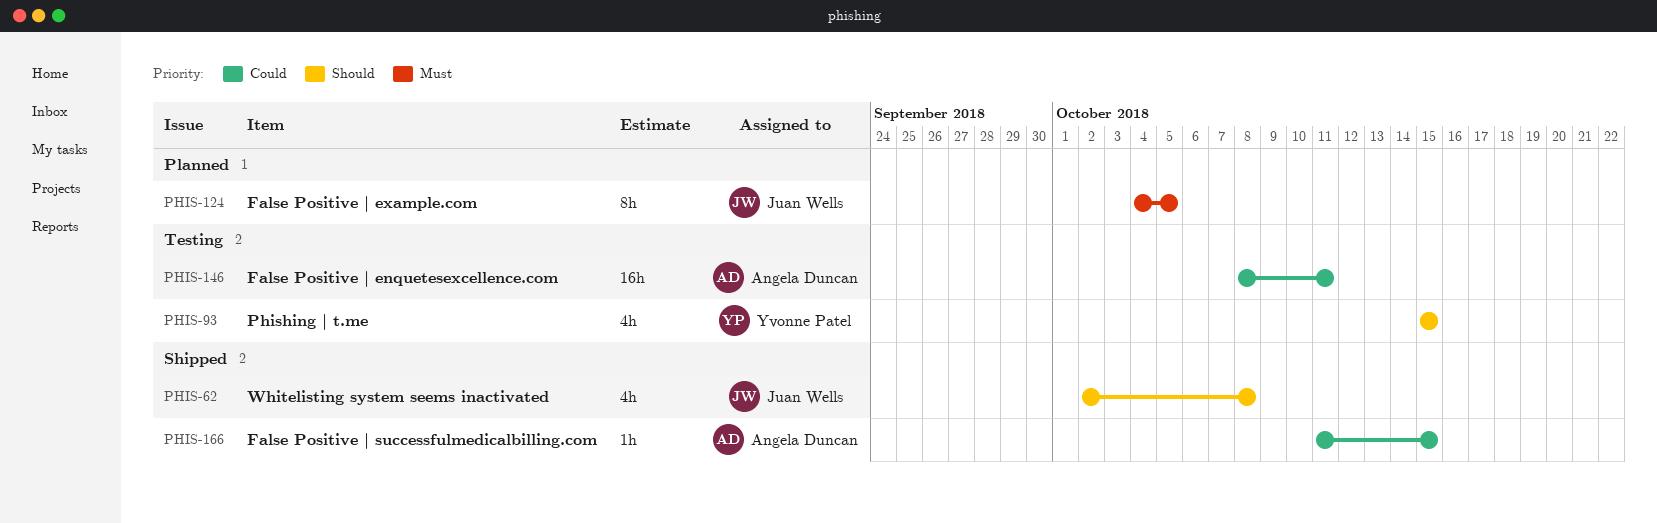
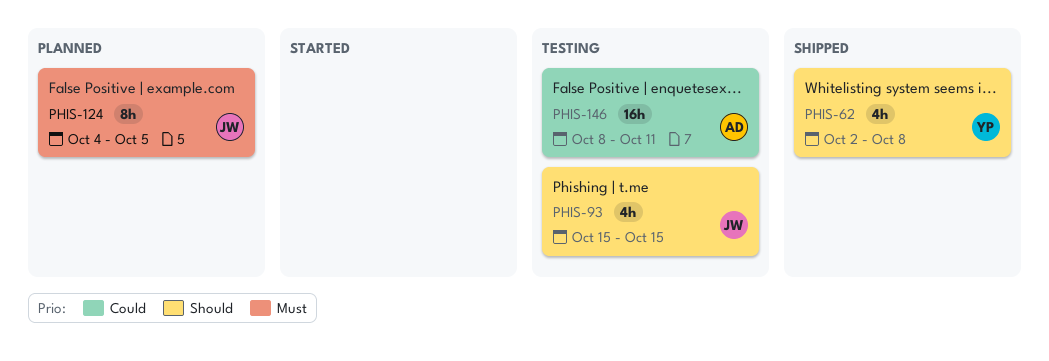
PHIS-62, owner: Juan Wells -> Yvonne Patel
PHIS-93, owner: Yvonne Patel -> Juan Wells
PHIS-166: present -> none

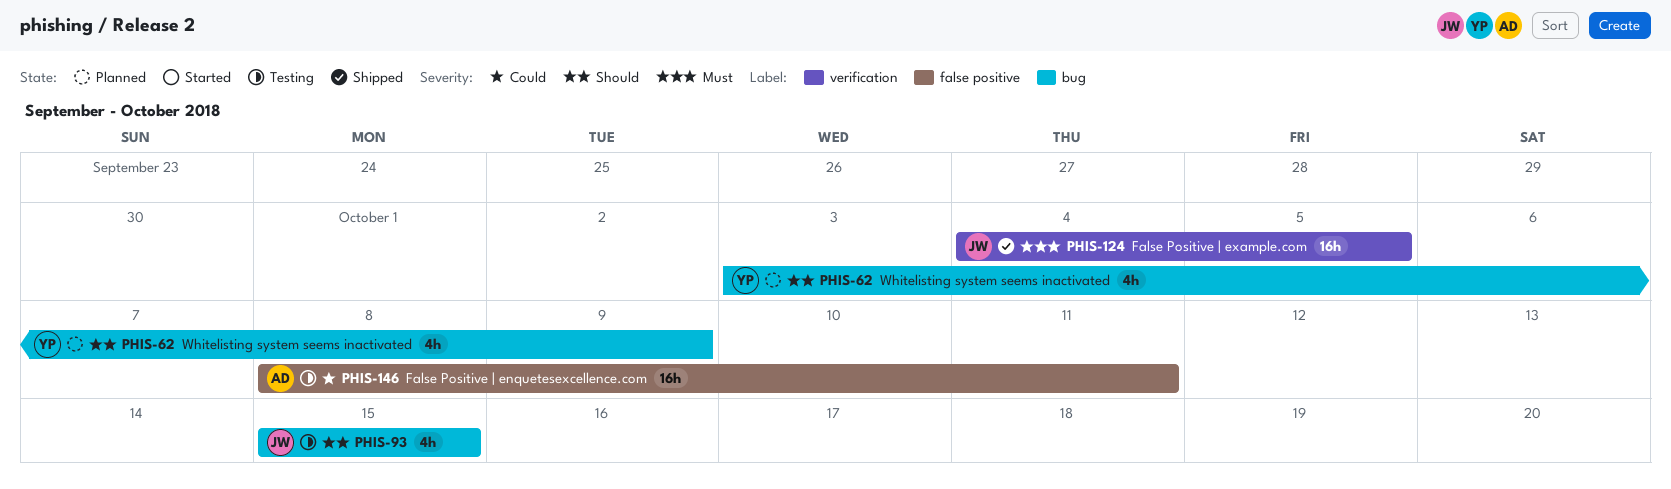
PHIS-62, status: Shipped -> Planned
PHIS-62, start: Oct 2 -> Oct 3
PHIS-62, due: Oct 8 -> Oct 9
PHIS-124, status: Planned -> Shipped
PHIS-124, estimate: 8h -> 16h

